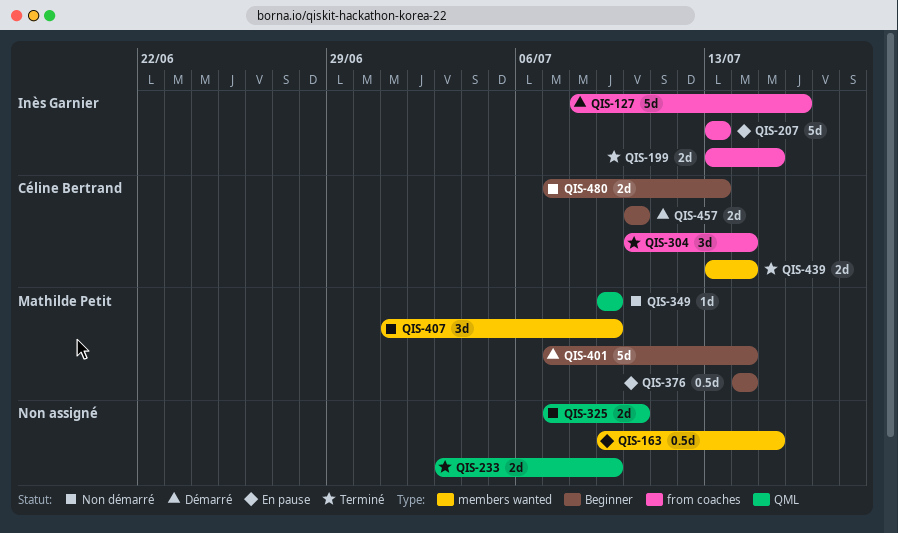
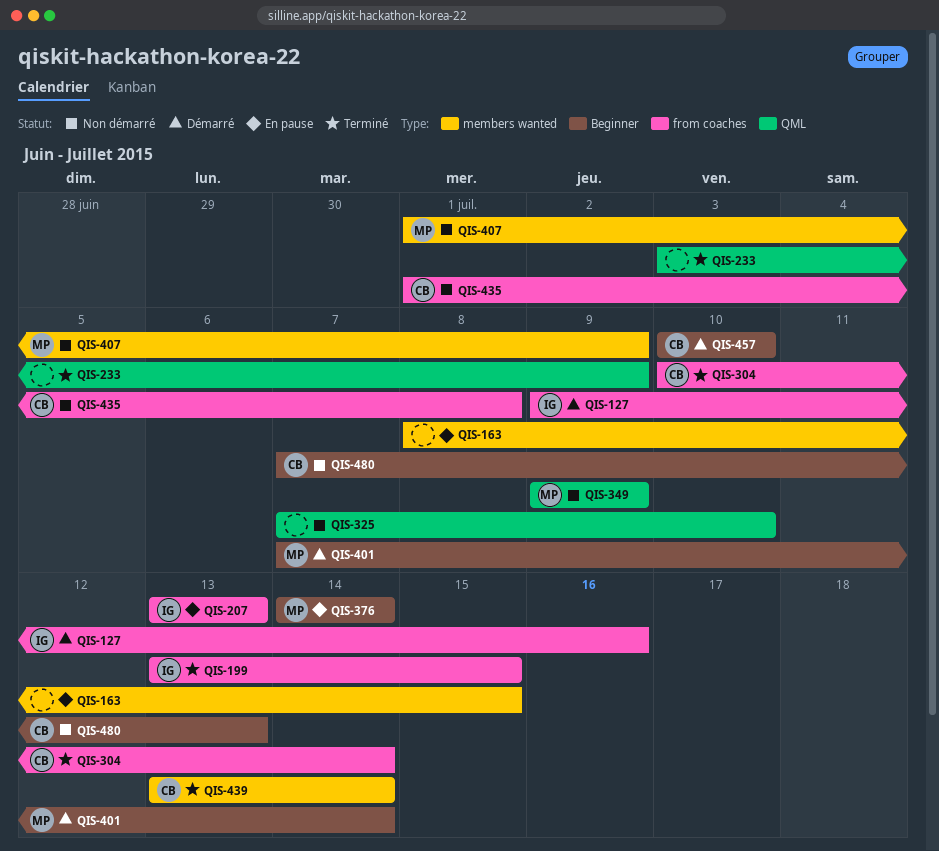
QIS-127, start: Jul 8 -> Jul 9
QIS-163, start: Jul 9 -> Jul 8
QIS-435: none -> present

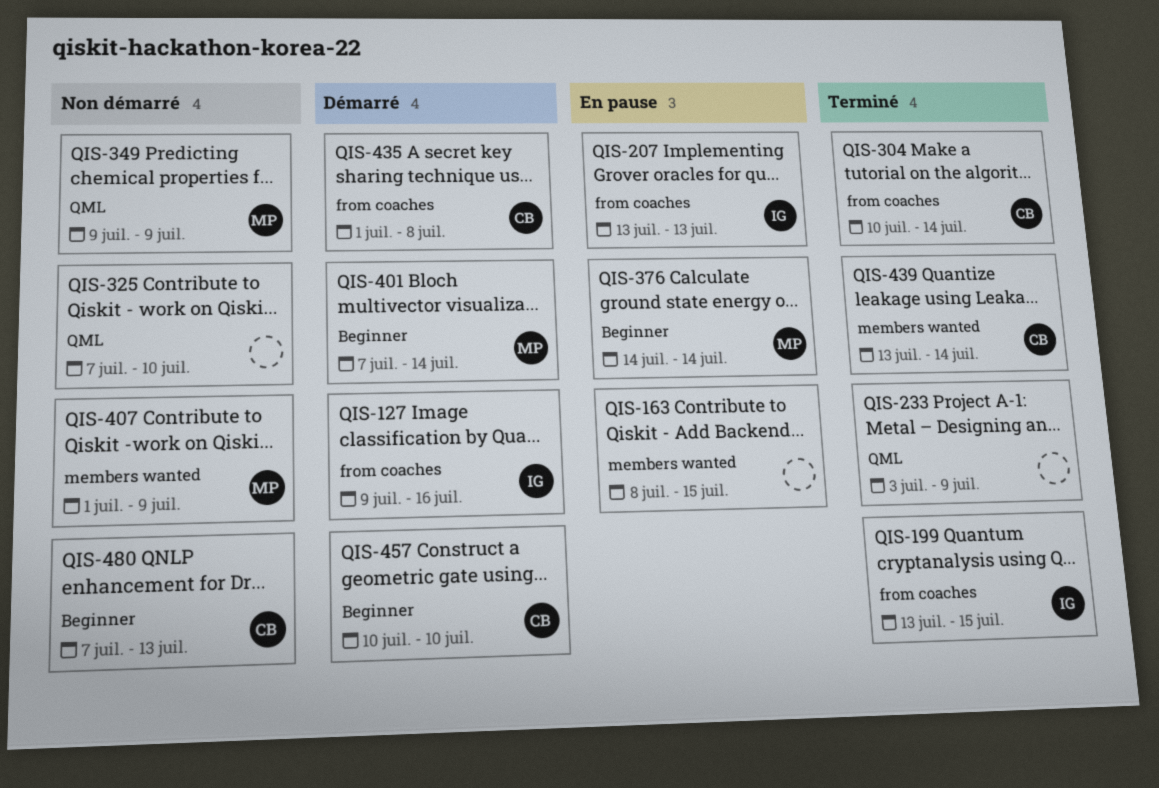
QIS-435, status: Non démarré -> Démarré

